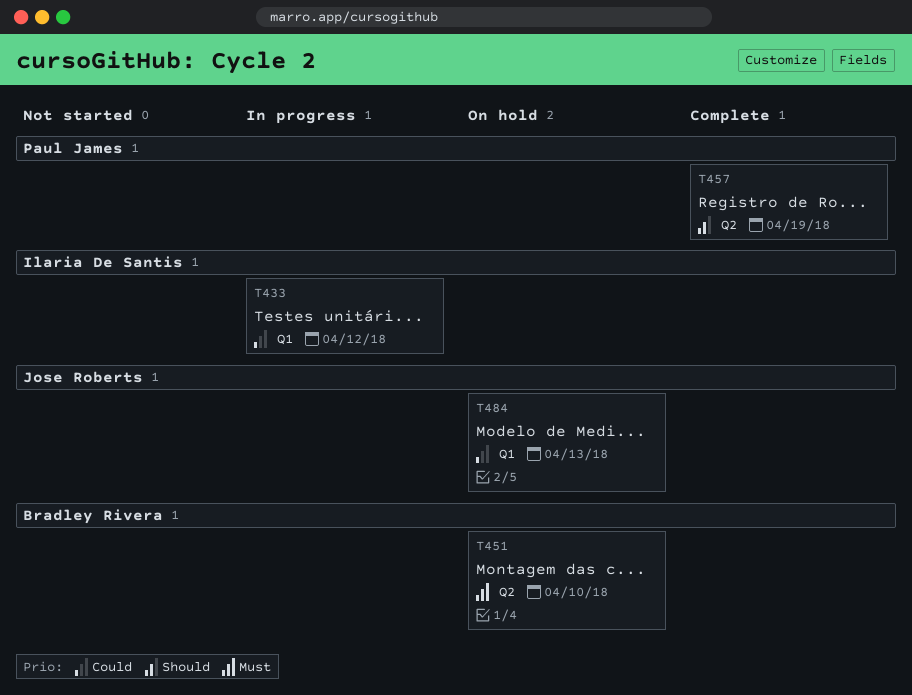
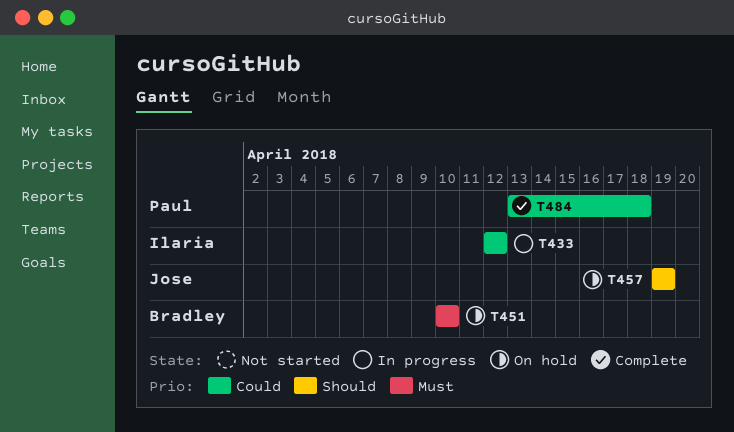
T457, status: Complete -> On hold
T457, owner: Paul James -> Jose Roberts
T484, status: On hold -> Complete
T484, owner: Jose Roberts -> Paul James
T484, due: Apr 13 -> Apr 18

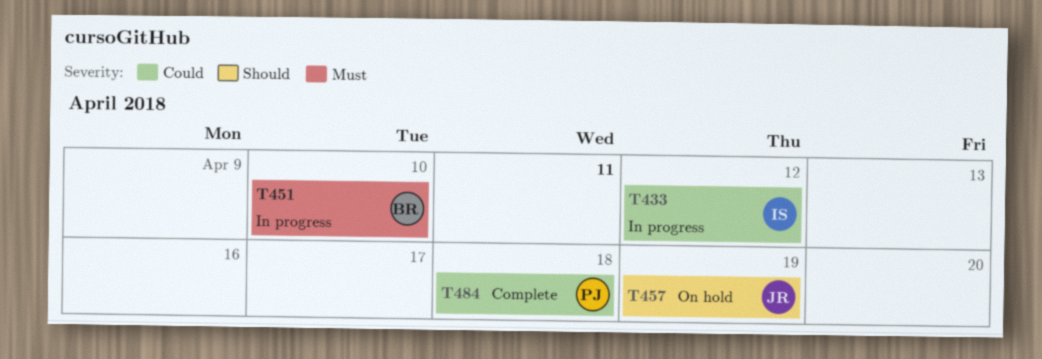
T451, status: On hold -> In progress

